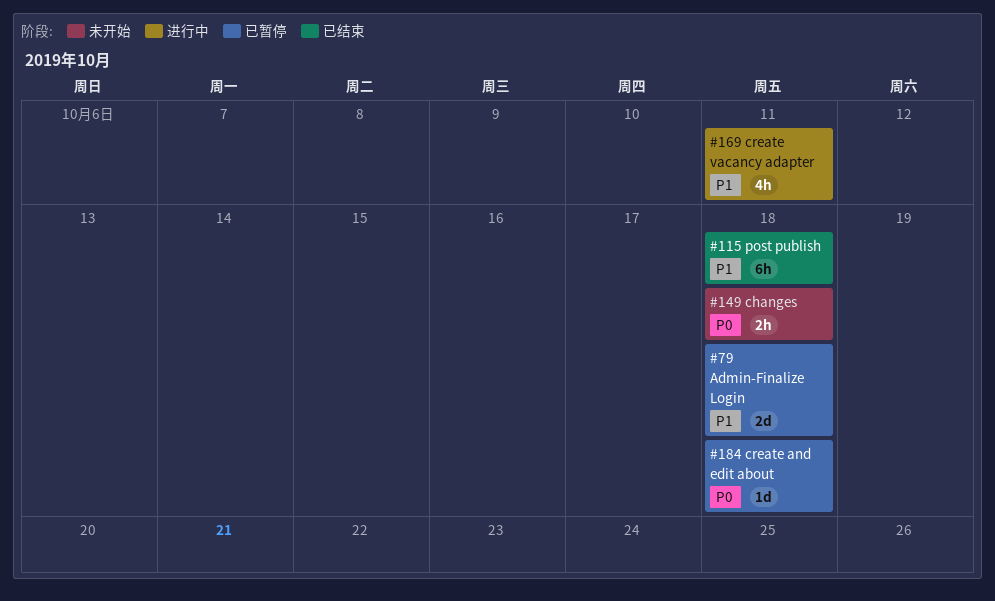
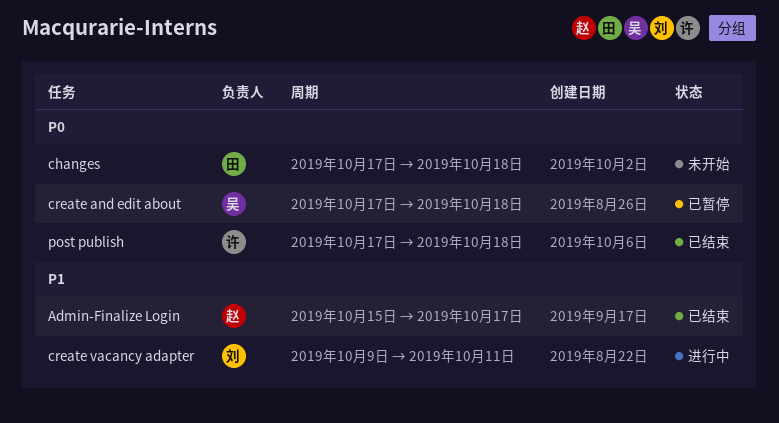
Admin-Finalize Login, status: 已暂停 -> 已结束
Admin-Finalize Login, due: Oct 18 -> Oct 17
post publish, priority: P1 -> P0

